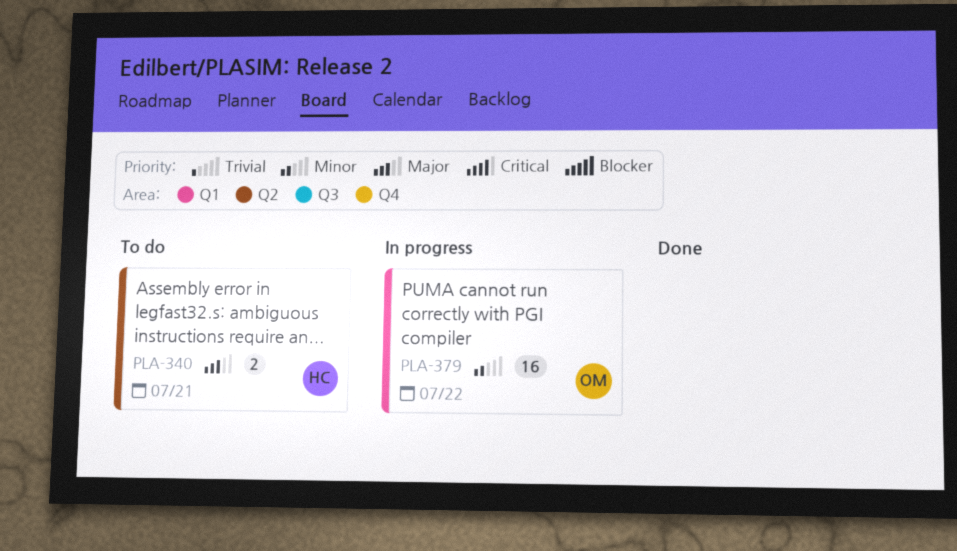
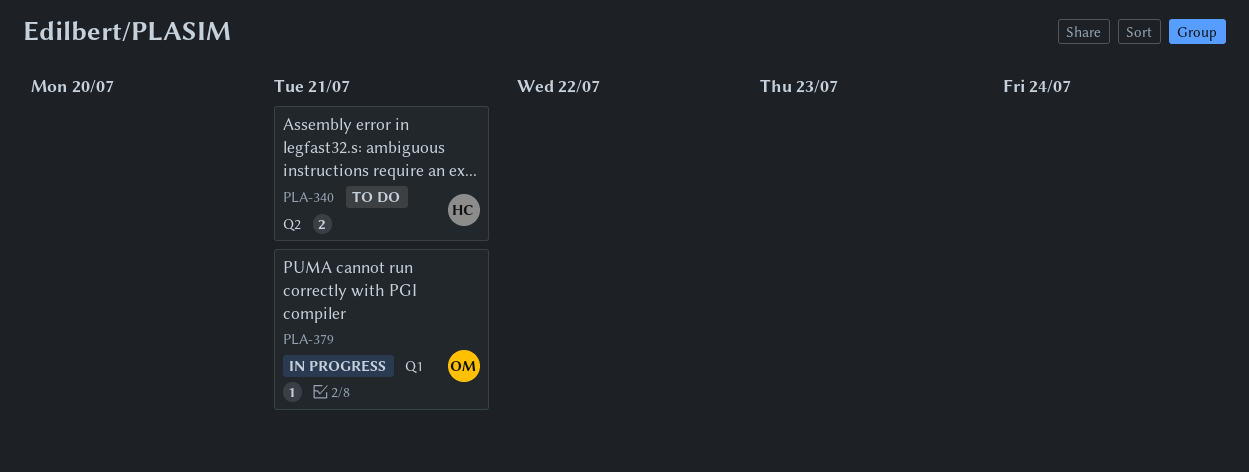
PLA-379, estimate: 16 -> 1
PLA-379, due: Jul 22 -> Jul 21

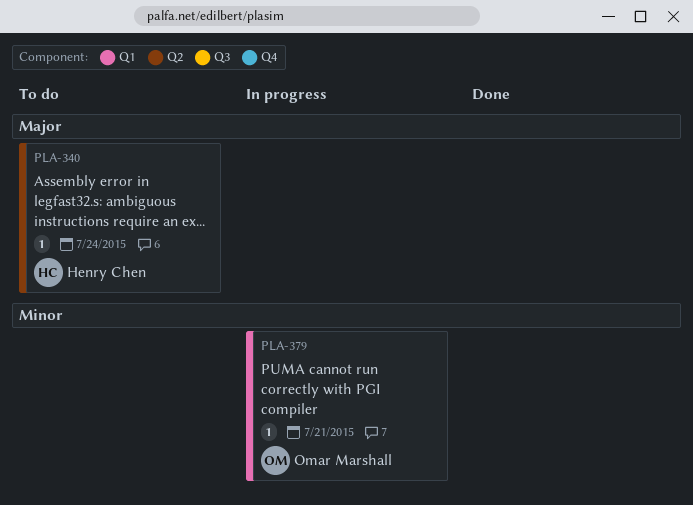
PLA-340, estimate: 2 -> 1
PLA-340, due: Jul 21 -> Jul 24

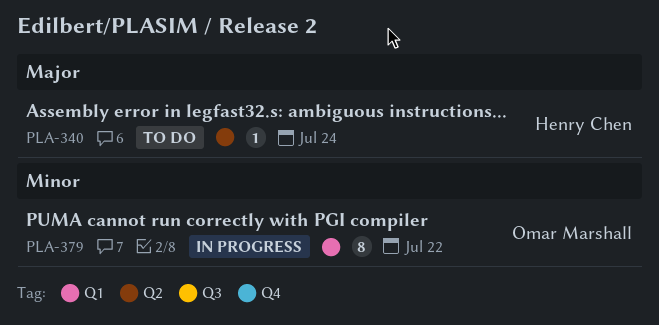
PLA-379, estimate: 1 -> 8
PLA-379, due: Jul 21 -> Jul 22

